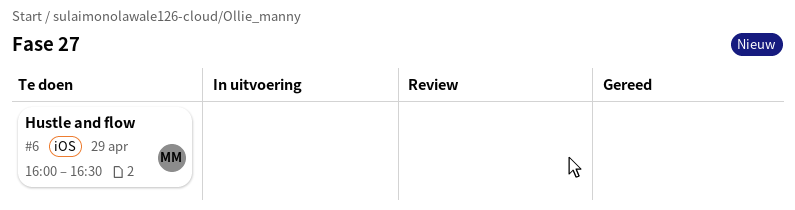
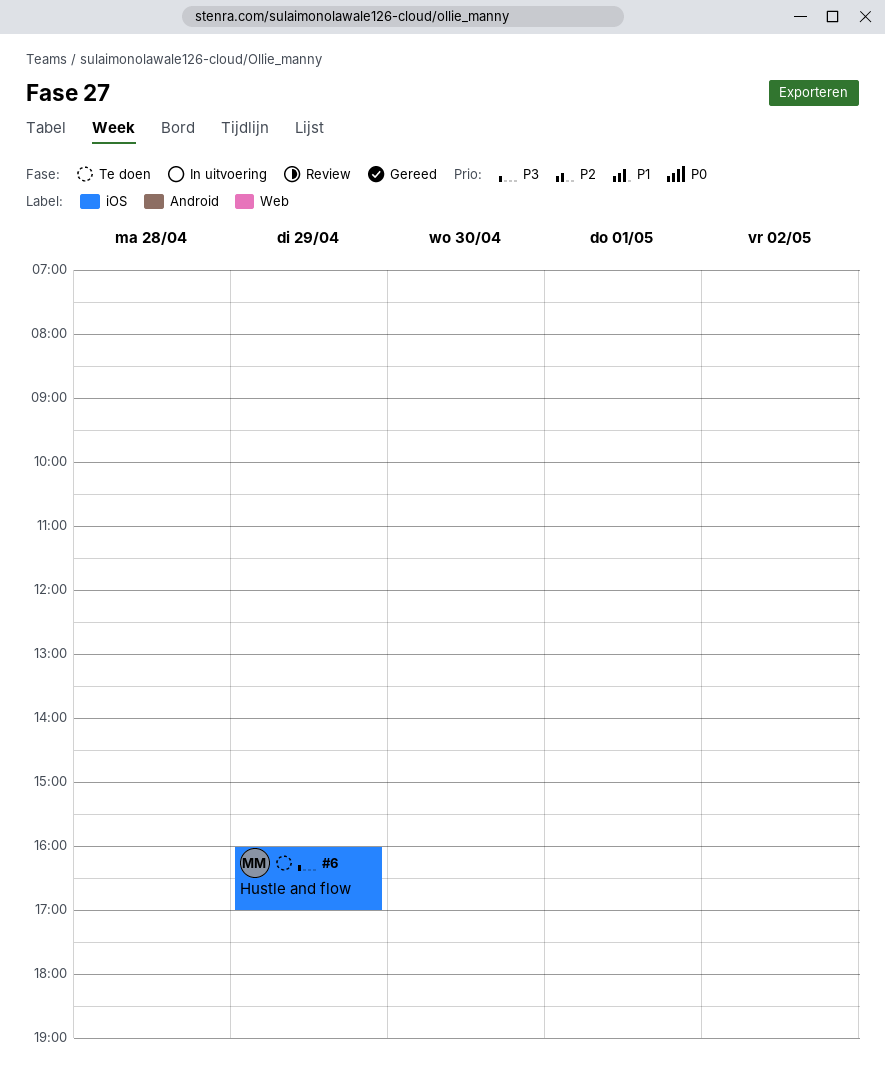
#6, ends: 16:30 -> 17:00

